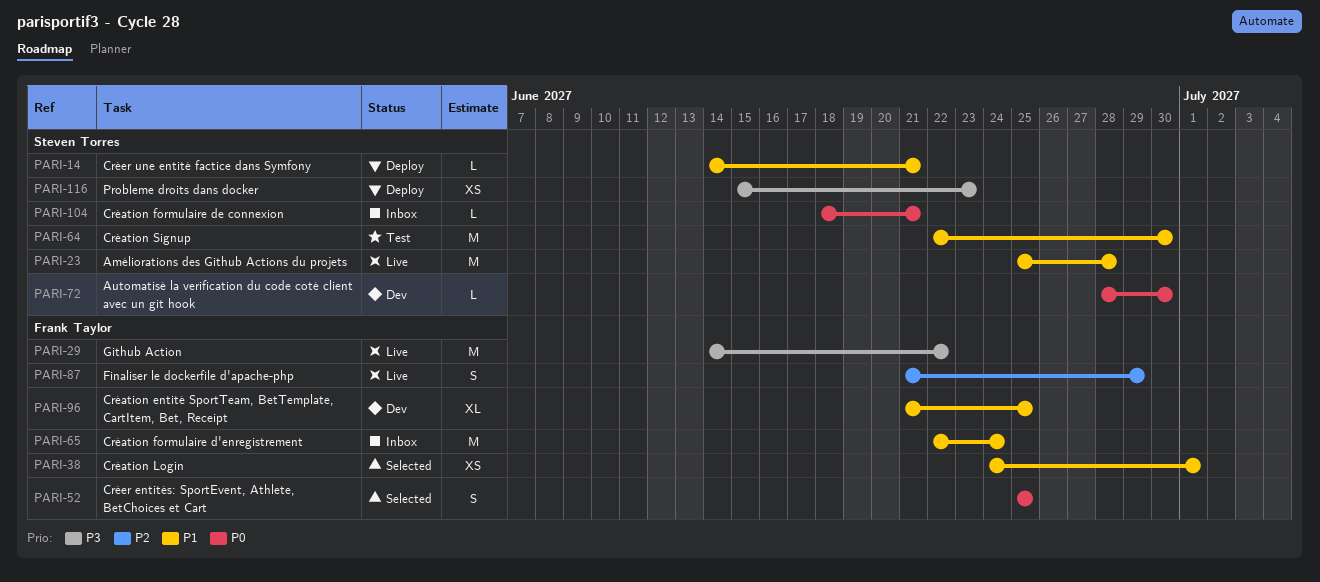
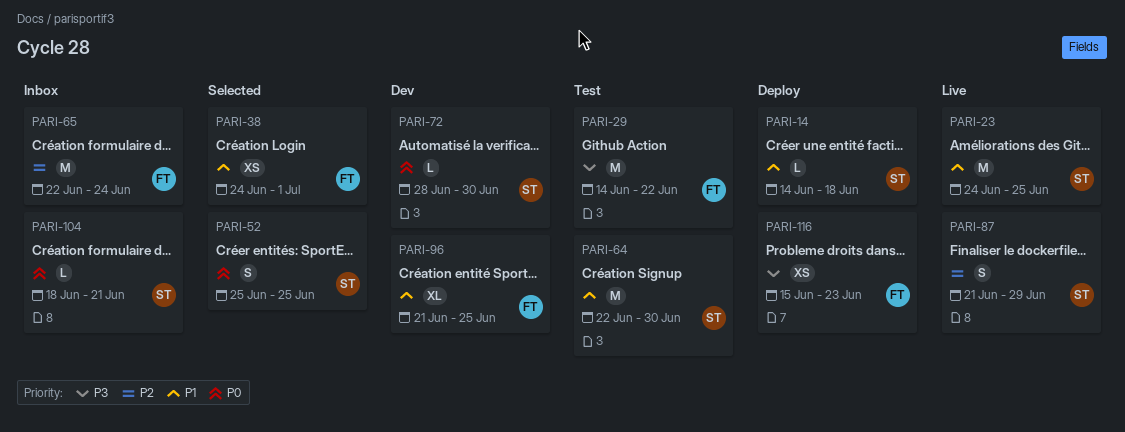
PARI-14, due: Jun 21 -> Jun 18
PARI-23, start: Jun 25 -> Jun 24
PARI-23, due: Jun 28 -> Jun 25
PARI-29, status: Live -> Test
PARI-52, owner: Frank Taylor -> Steven Torres
PARI-65, priority: P1 -> P2
PARI-87, owner: Frank Taylor -> Steven Torres
PARI-116, owner: Steven Torres -> Frank Taylor

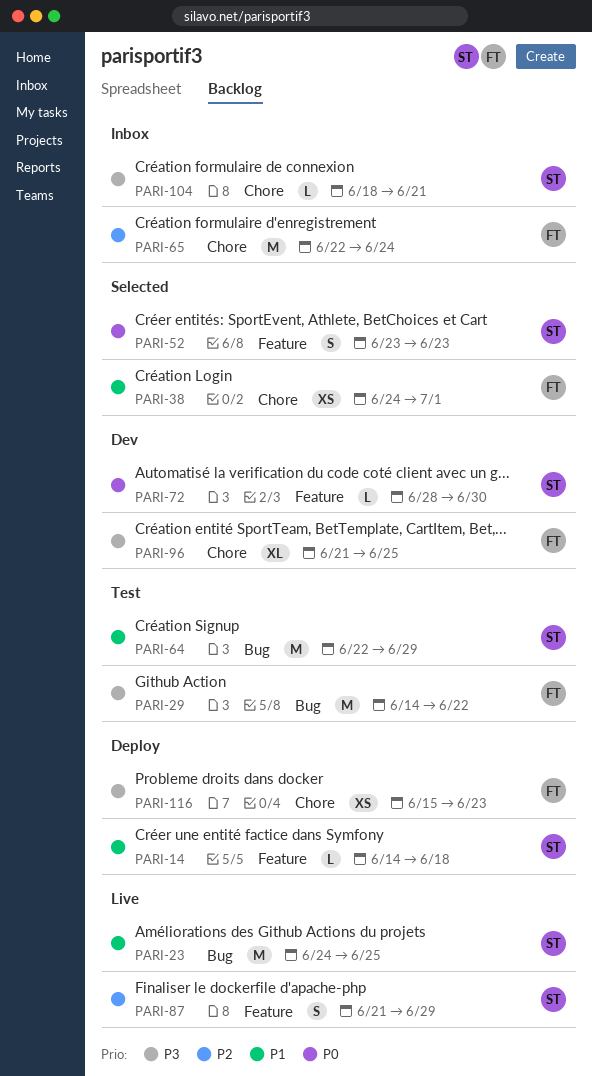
PARI-52, start: Jun 25 -> Jun 23
PARI-52, due: Jun 25 -> Jun 23
PARI-64, due: Jun 30 -> Jun 29
PARI-96, priority: P1 -> P3
PARI-104, priority: P0 -> P3

